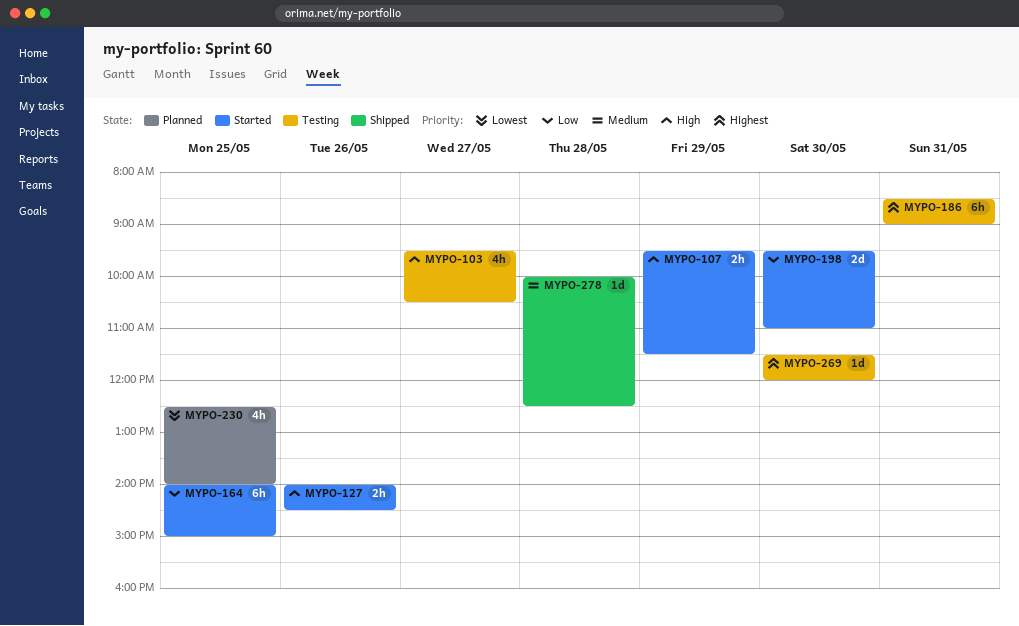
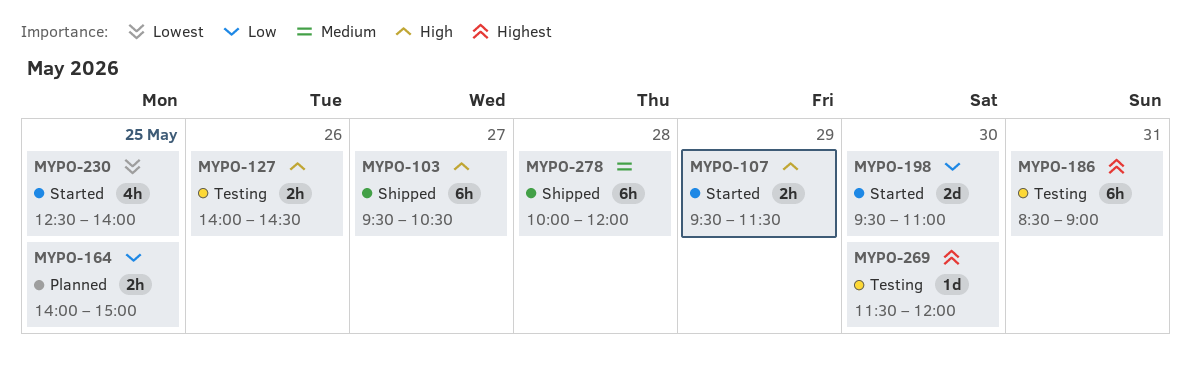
MYPO-103, status: Testing -> Shipped
MYPO-103, estimate: 4h -> 6h
MYPO-127, status: Started -> Testing
MYPO-164, status: Started -> Planned
MYPO-164, estimate: 6h -> 2h
MYPO-230, status: Planned -> Started
MYPO-278, estimate: 1d -> 6h
MYPO-278, ends: 12:30 -> 12:00

